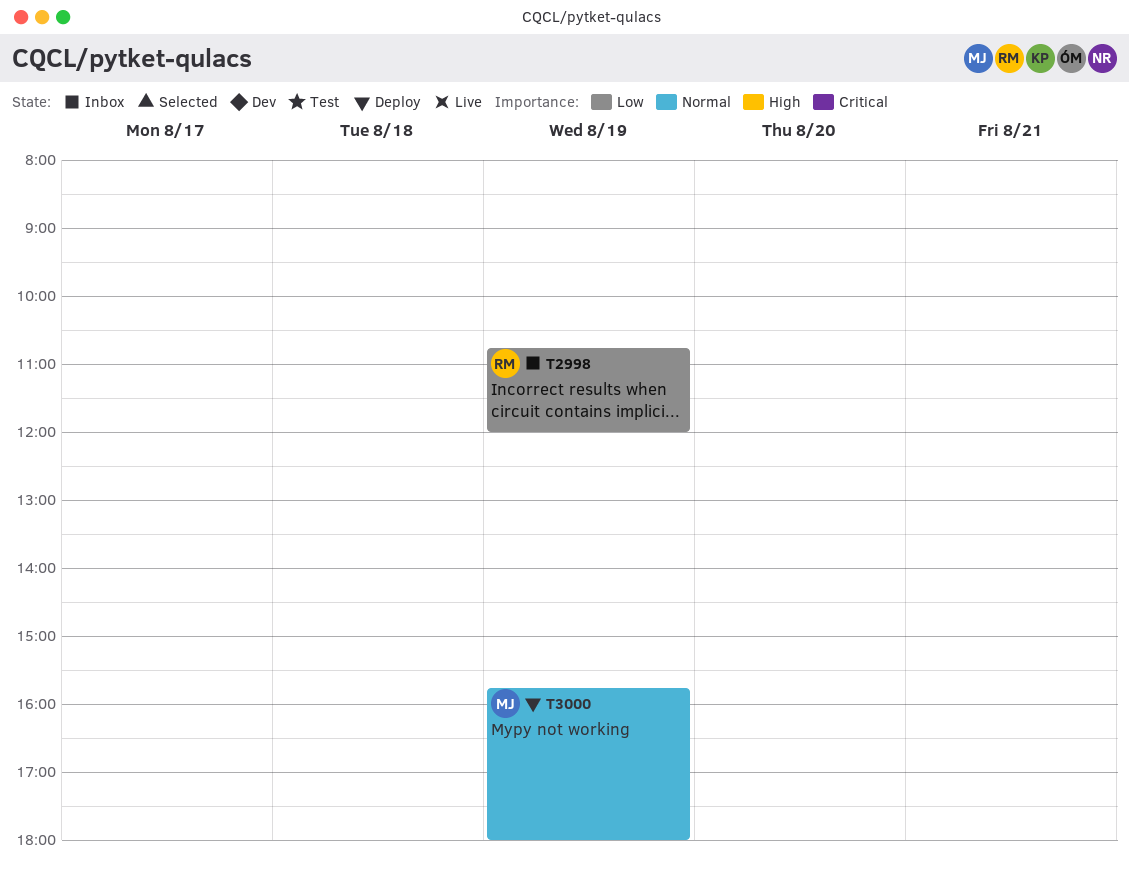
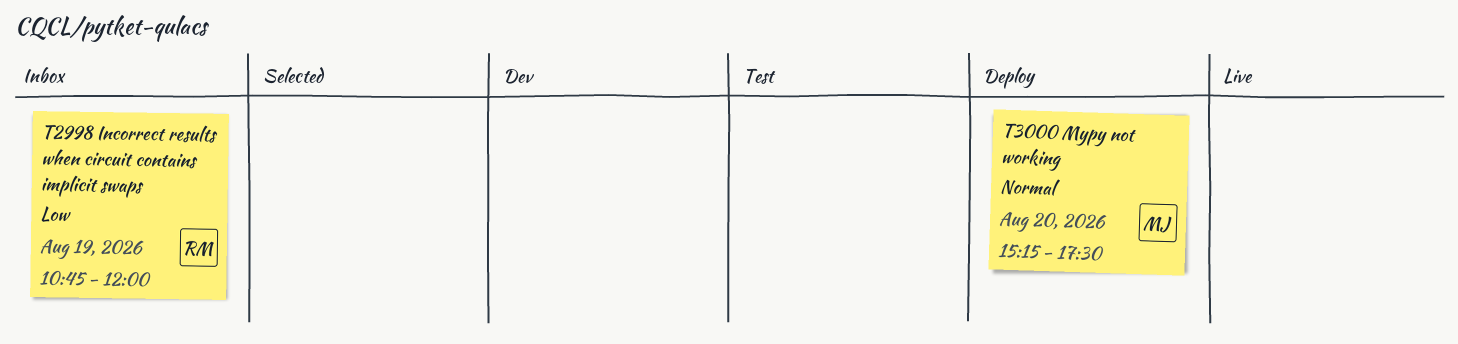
T3000, day: Aug 19 -> Aug 20
T3000, begins: 15:45 -> 15:15
T3000, ends: 18:00 -> 17:30

